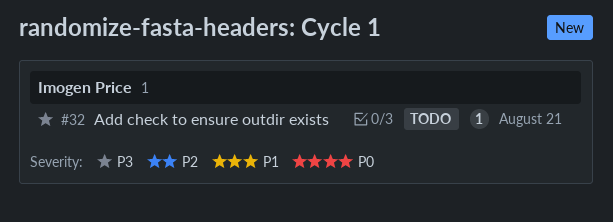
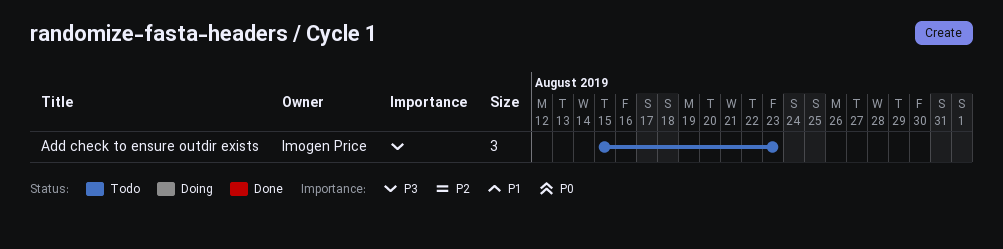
Add check to ensure outdir exists, estimate: 1 -> 3
Add check to ensure outdir exists, due: Aug 21 -> Aug 23

